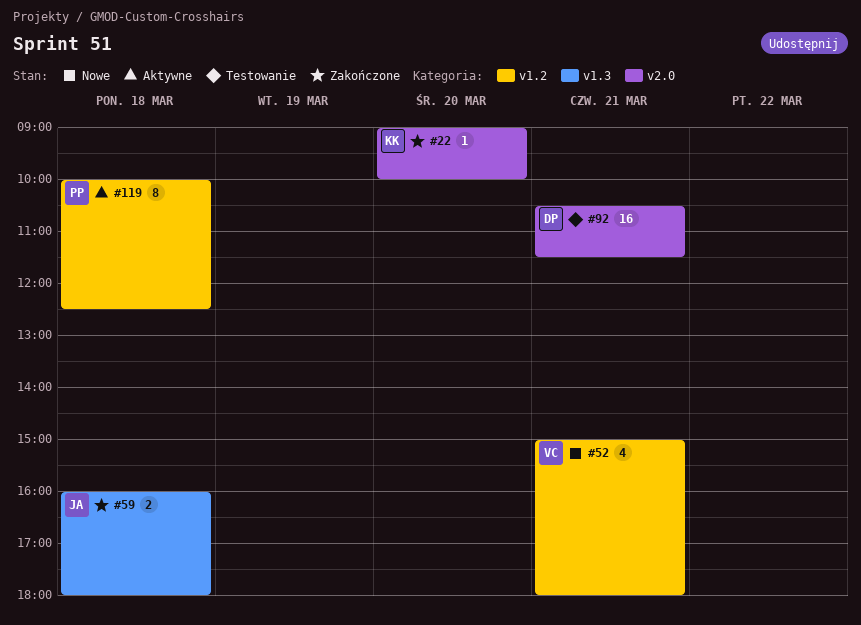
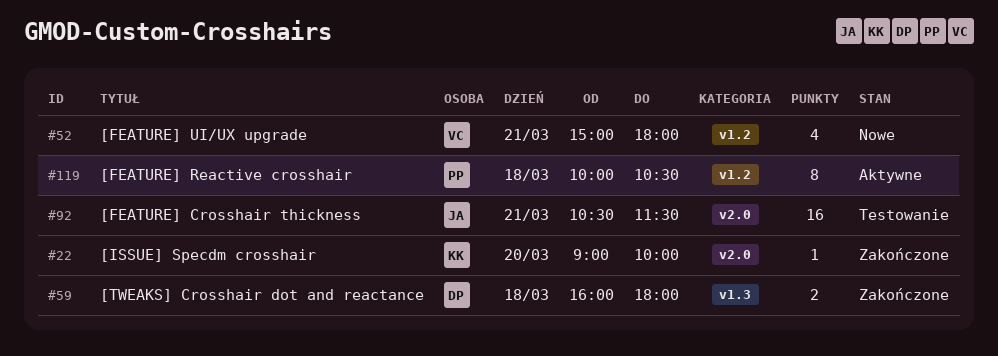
#59, owner: JA -> DP
#92, owner: DP -> JA
#119, ends: 12:30 -> 10:30

